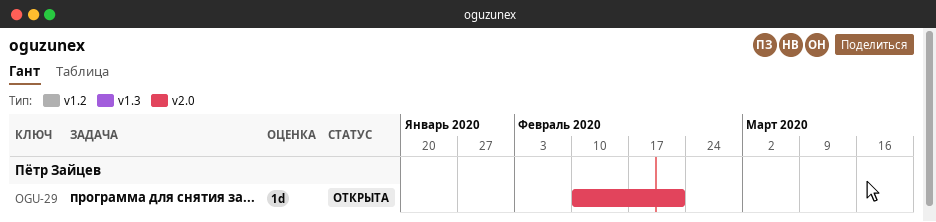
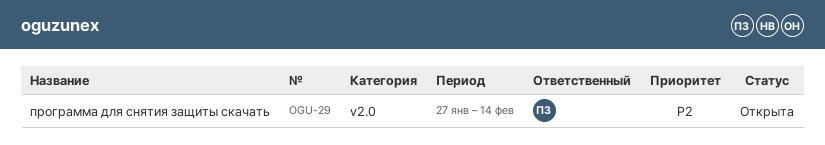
OGU-29, start: Feb 10 -> Jan 27
OGU-29, due: Feb 21 -> Feb 14

